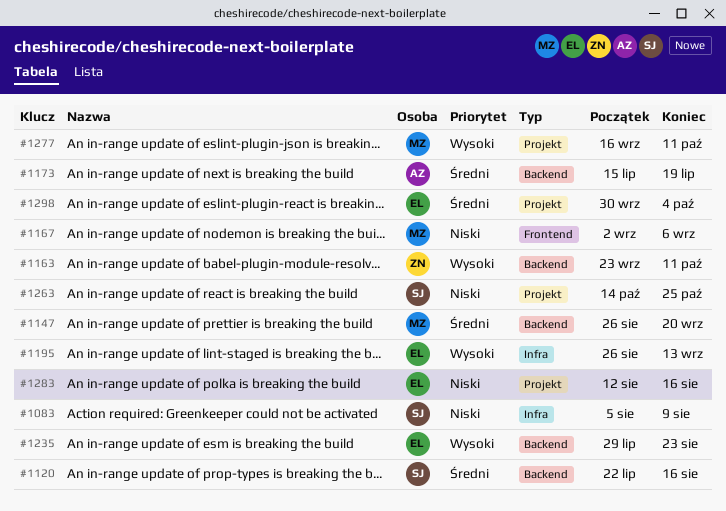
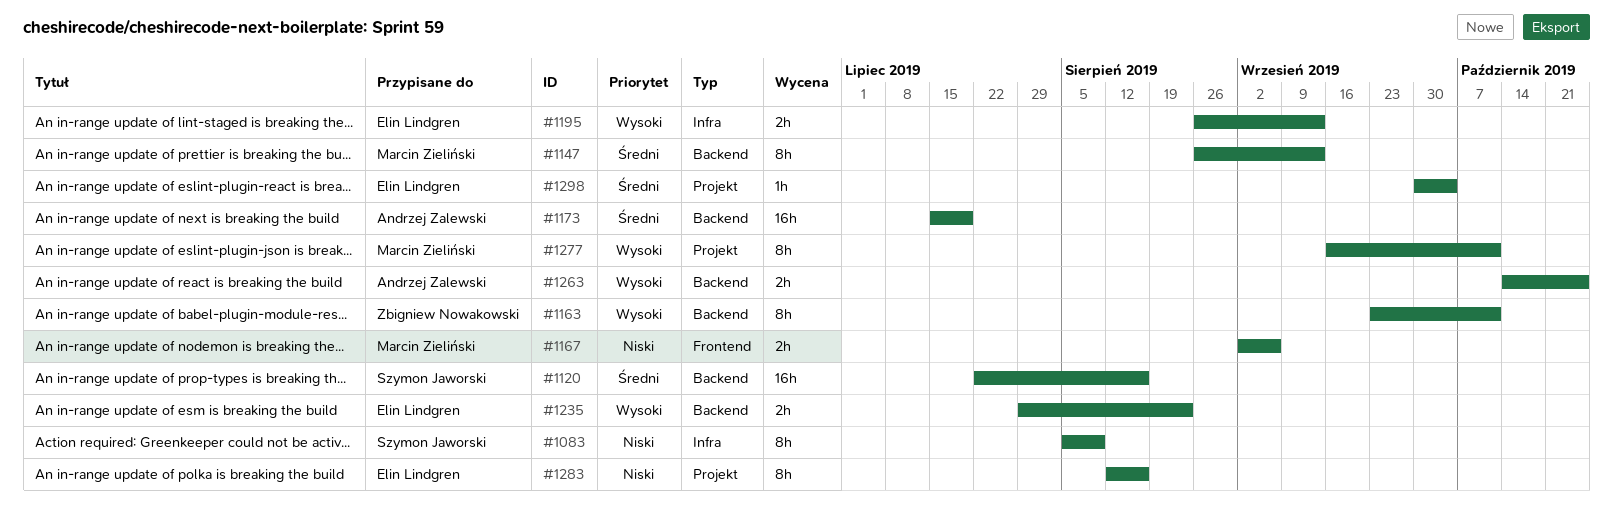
#1147, due: Sep 20 -> Sep 13
#1263, owner: Szymon Jaworski -> Andrzej Zalewski
#1263, priority: Niski -> Wysoki
#1263, label: Projekt -> Backend

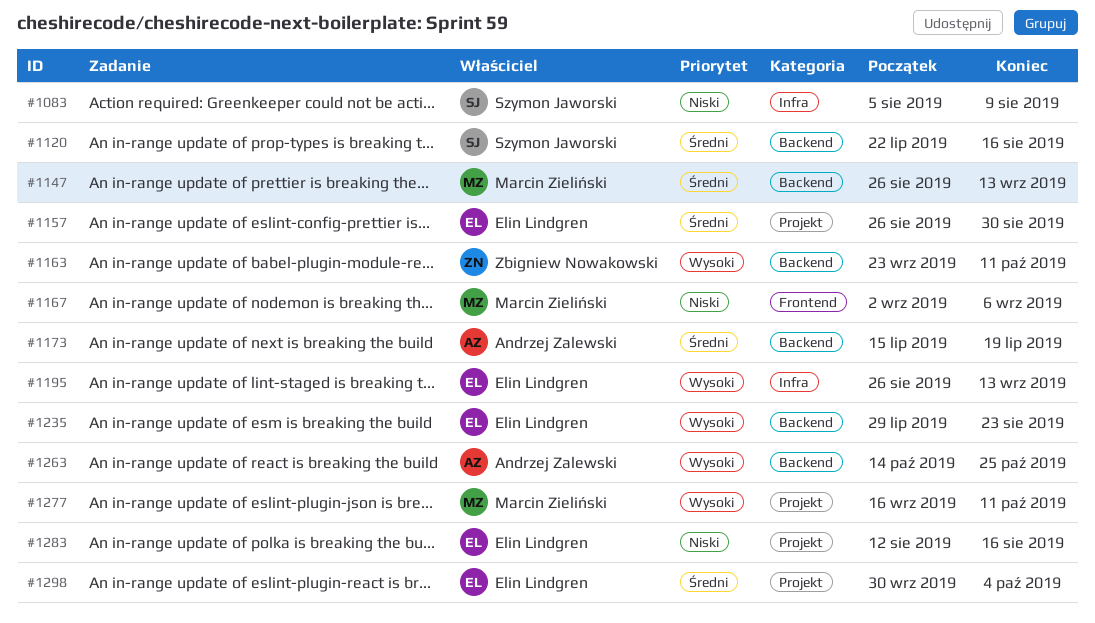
#1157: none -> present

